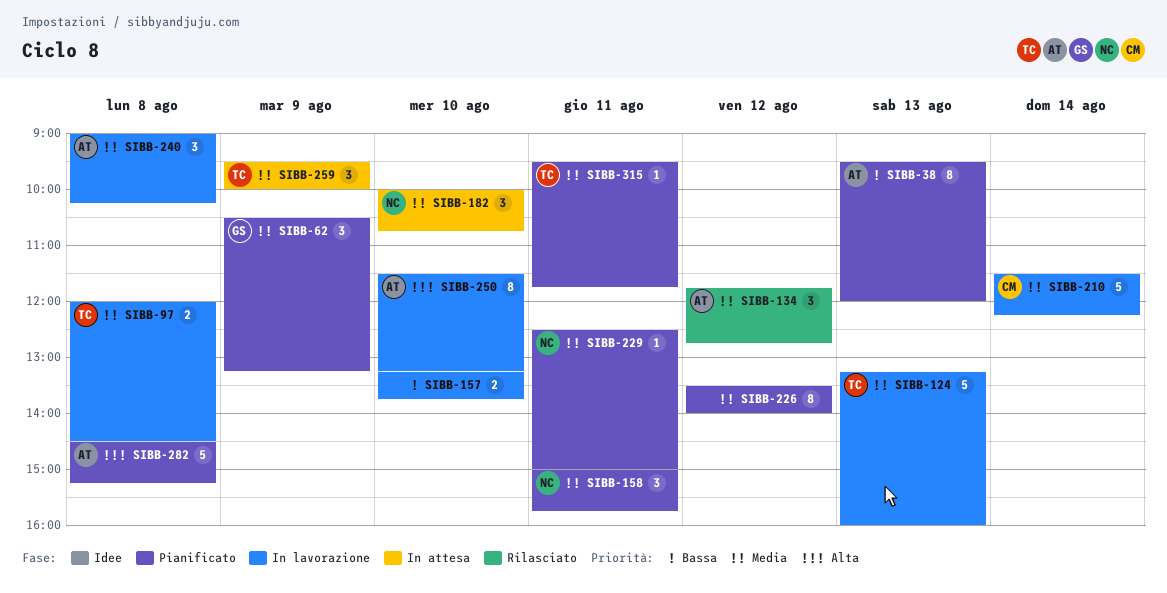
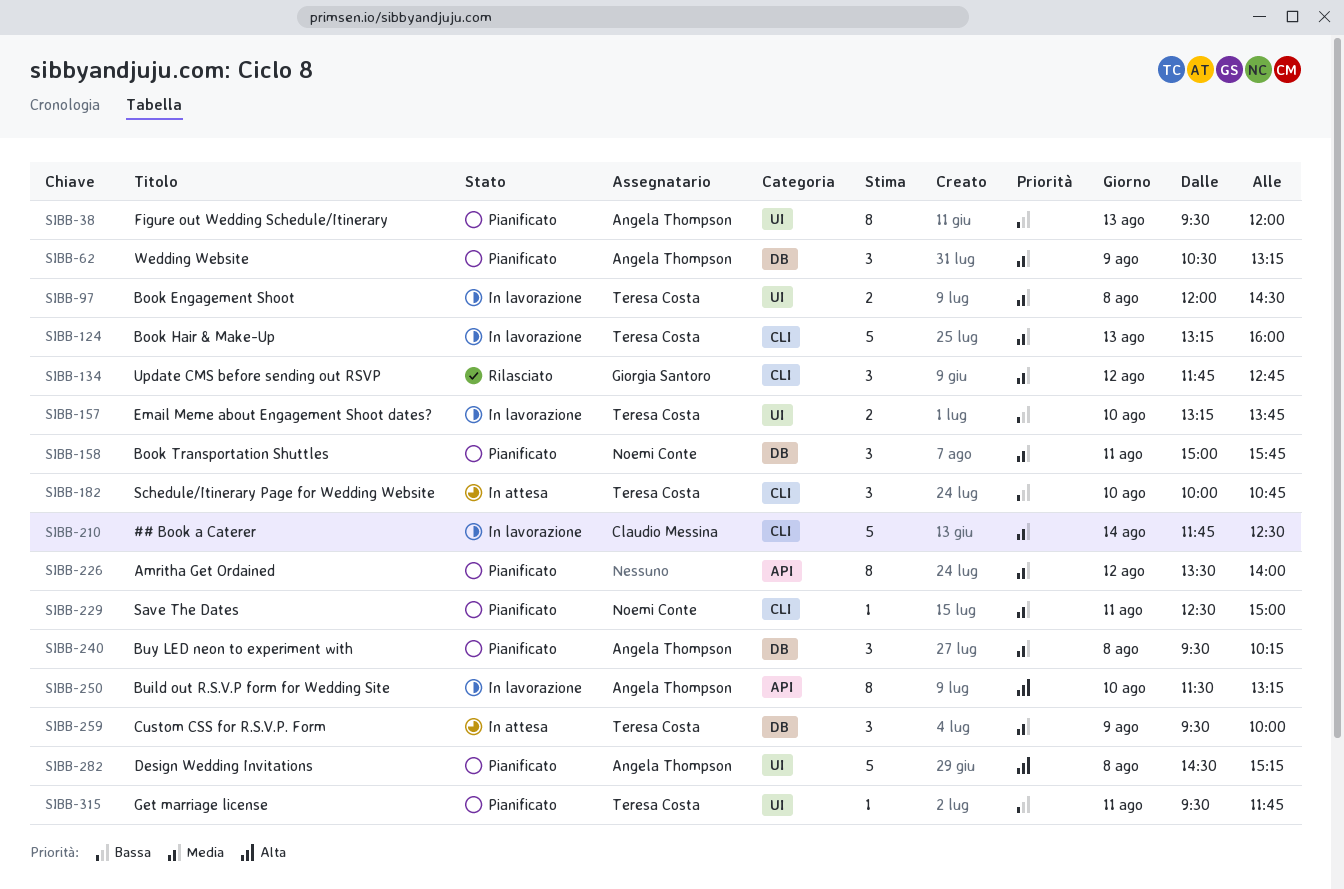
SIBB-62, owner: Giorgia Santoro -> Angela Thompson
SIBB-134, owner: Angela Thompson -> Giorgia Santoro
SIBB-157, owner: none -> Teresa Costa
SIBB-182, owner: Noemi Conte -> Teresa Costa
SIBB-182, priority: Media -> Bassa
SIBB-210, begins: 11:30 -> 11:45
SIBB-210, ends: 12:15 -> 12:30
SIBB-240, status: In lavorazione -> Pianificato
SIBB-240, begins: 09:00 -> 09:30
SIBB-315, priority: Media -> Bassa

